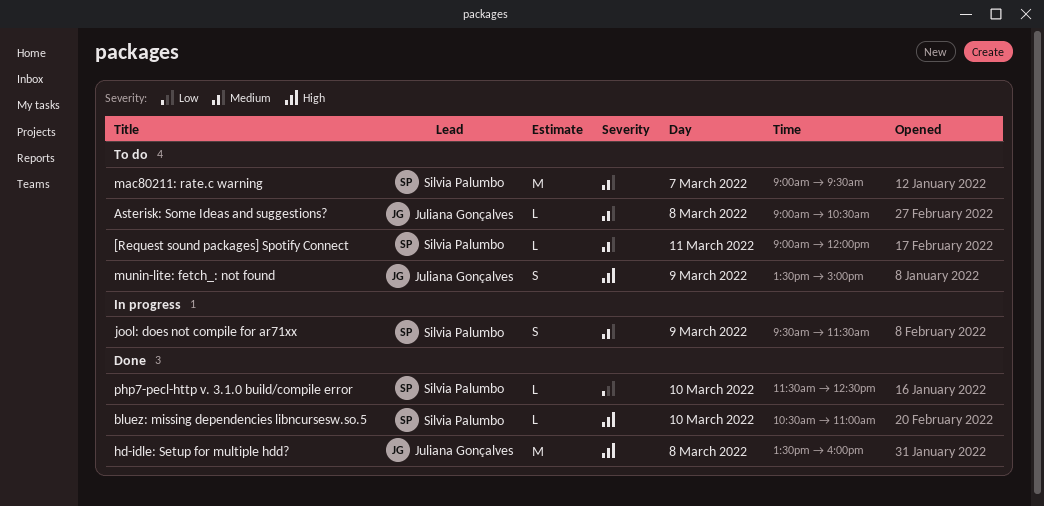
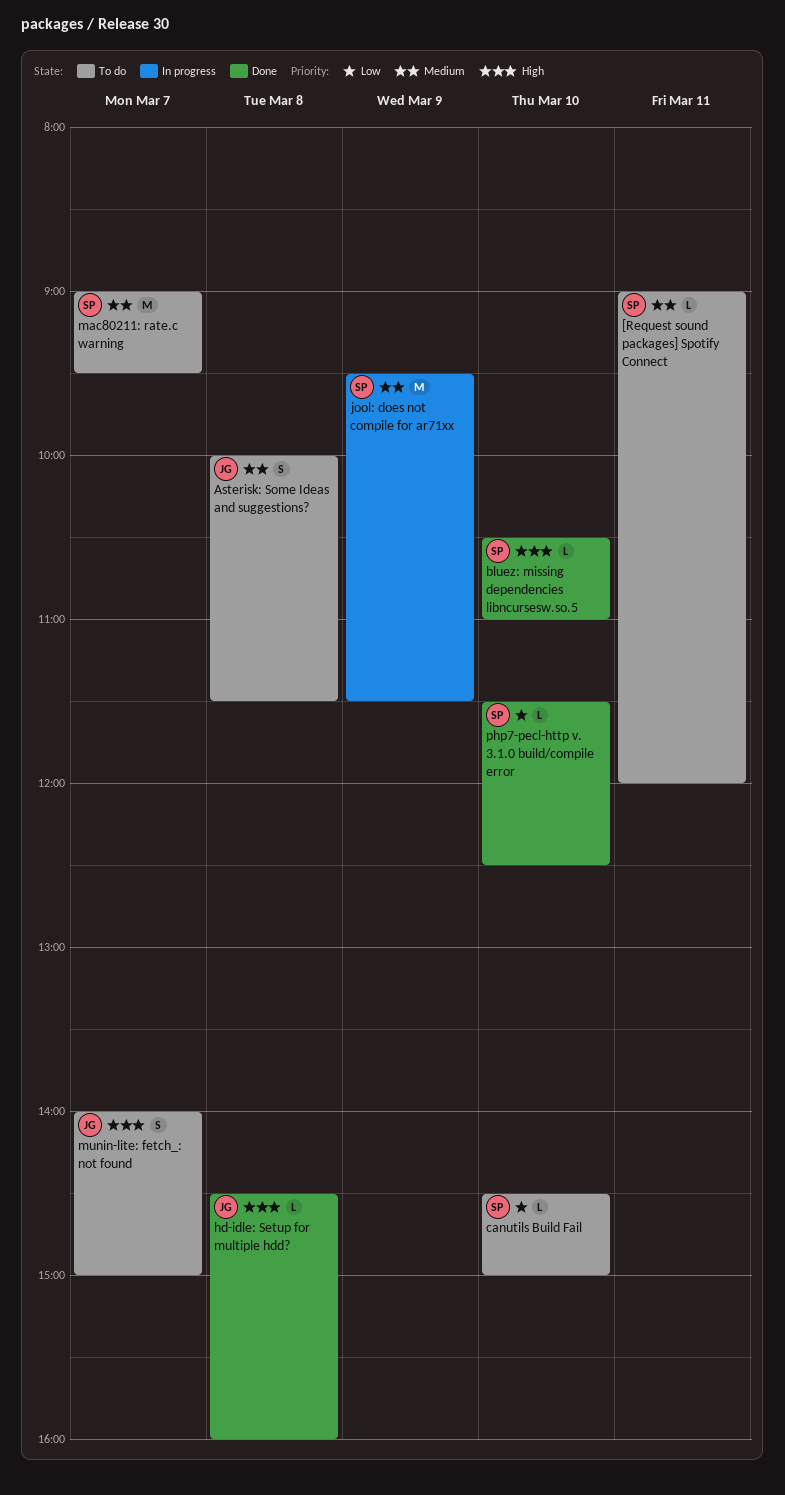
Asterisk: Some Ideas and suggestions?, estimate: L -> S
Asterisk: Some Ideas and suggestions?, begins: 09:00 -> 10:00
Asterisk: Some Ideas and suggestions?, ends: 10:30 -> 11:30
canutils Build Fail: none -> present
hd-idle: Setup for multiple hdd?, estimate: M -> L
hd-idle: Setup for multiple hdd?, begins: 13:30 -> 14:30
jool: does not compile for ar71xx, estimate: S -> M
munin-lite: fetch_: not found, day: Mar 9 -> Mar 7
munin-lite: fetch_: not found, begins: 13:30 -> 14:00

